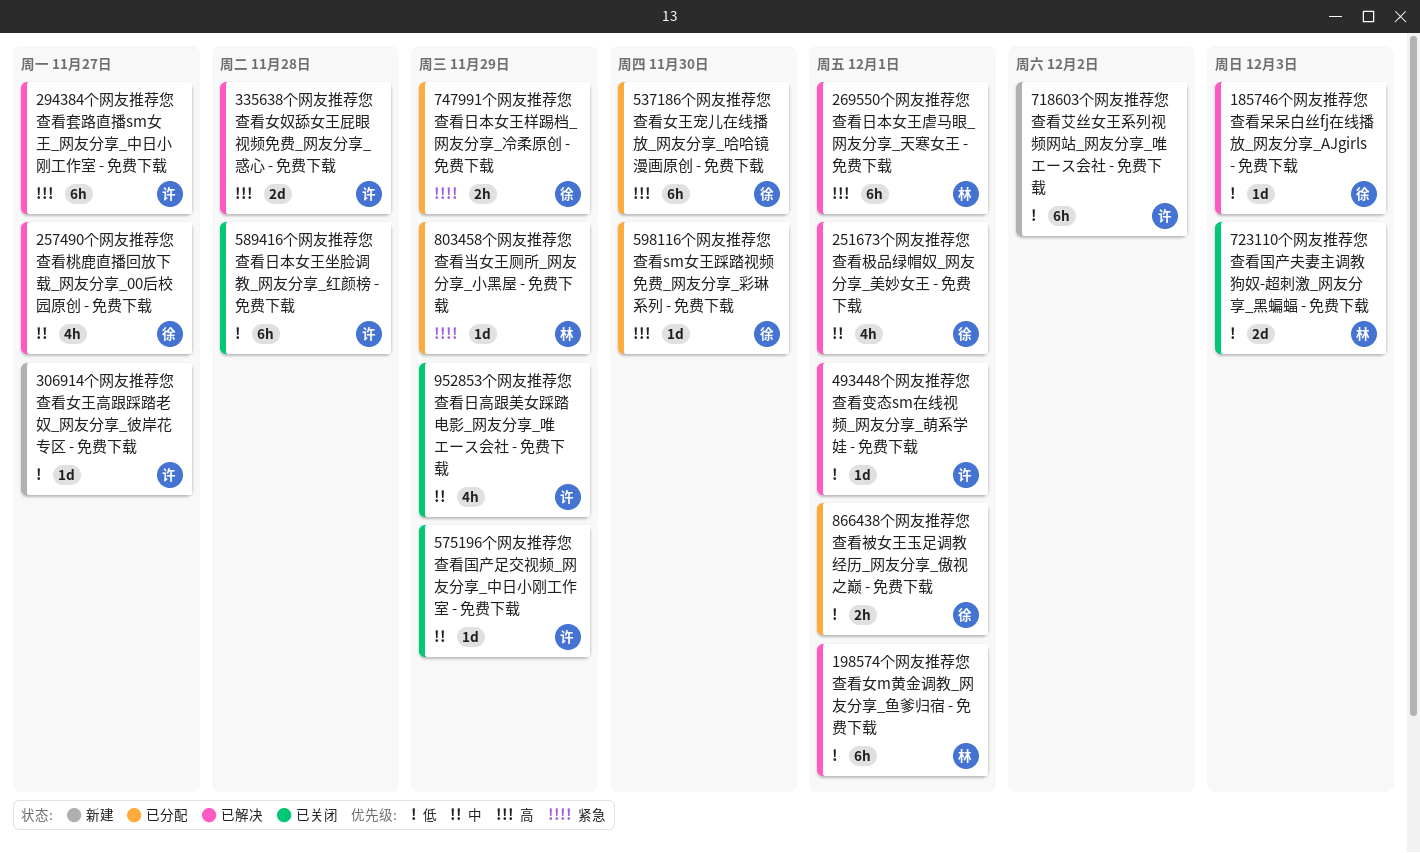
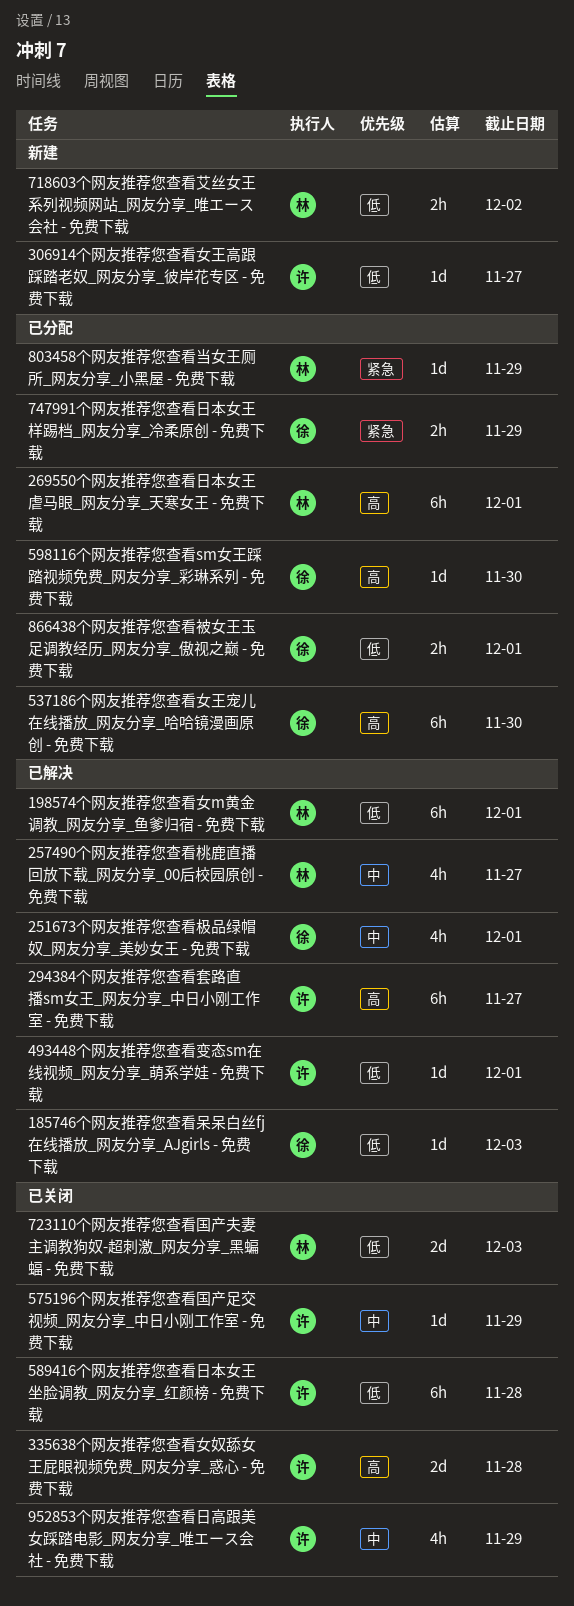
257490个网友推荐您查看桃鹿直播回放下载_网友分享_00后校园原创 - 免费下载, owner: 徐 -> 林
269550个网友推荐您查看日本女王虐马眼_网友分享_天寒女王 - 免费下载, status: 已解决 -> 已分配
335638个网友推荐您查看女奴舔女王屁眼视频免费_网友分享_惑心 - 免费下载, status: 已解决 -> 已关闭
718603个网友推荐您查看艾丝女王系列视频网站_网友分享_唯エース会社 - 免费下载, owner: 许 -> 林
718603个网友推荐您查看艾丝女王系列视频网站_网友分享_唯エース会社 - 免费下载, estimate: 6h -> 2h

